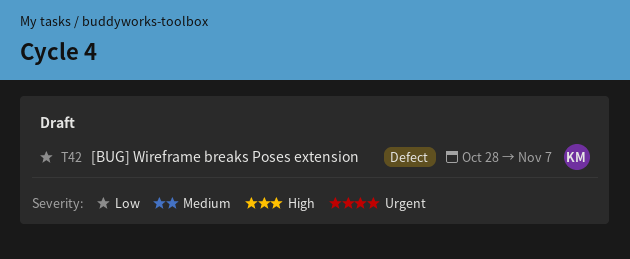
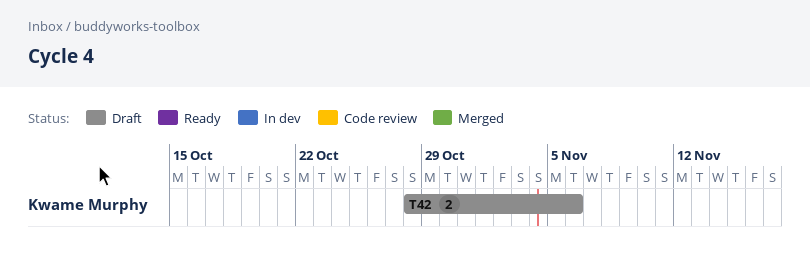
T42, due: Nov 7 -> Nov 6

